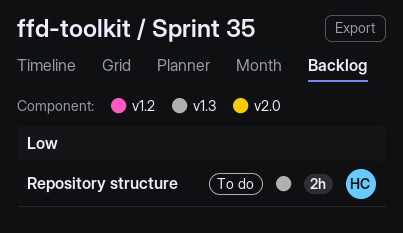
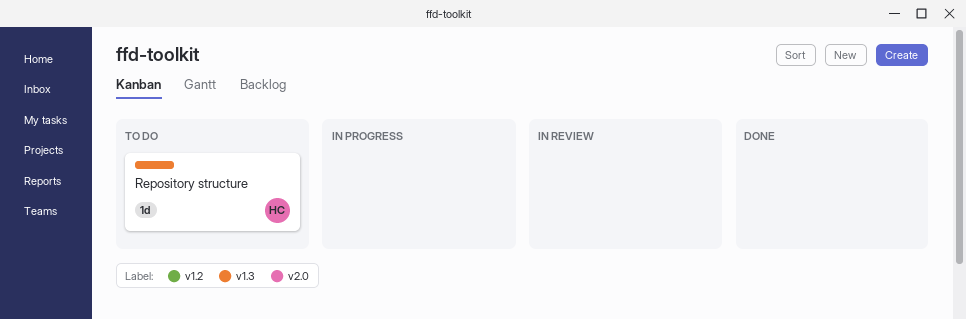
Repository structure, estimate: 2h -> 1d

